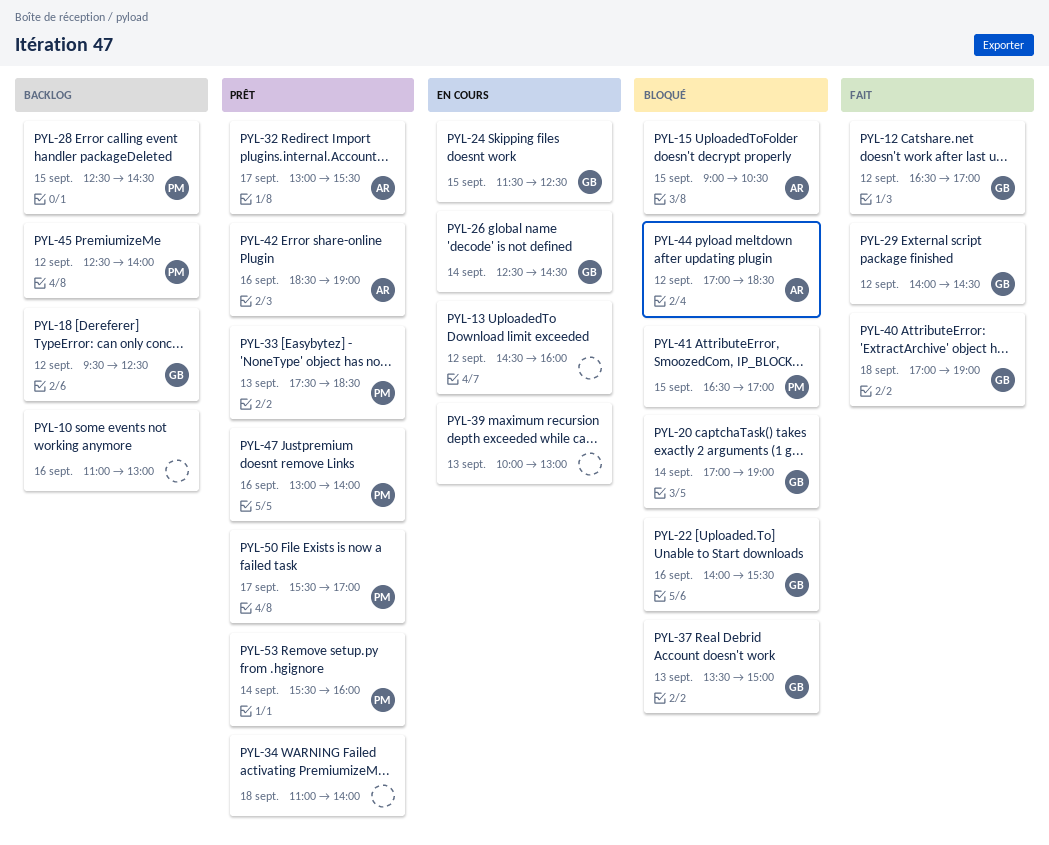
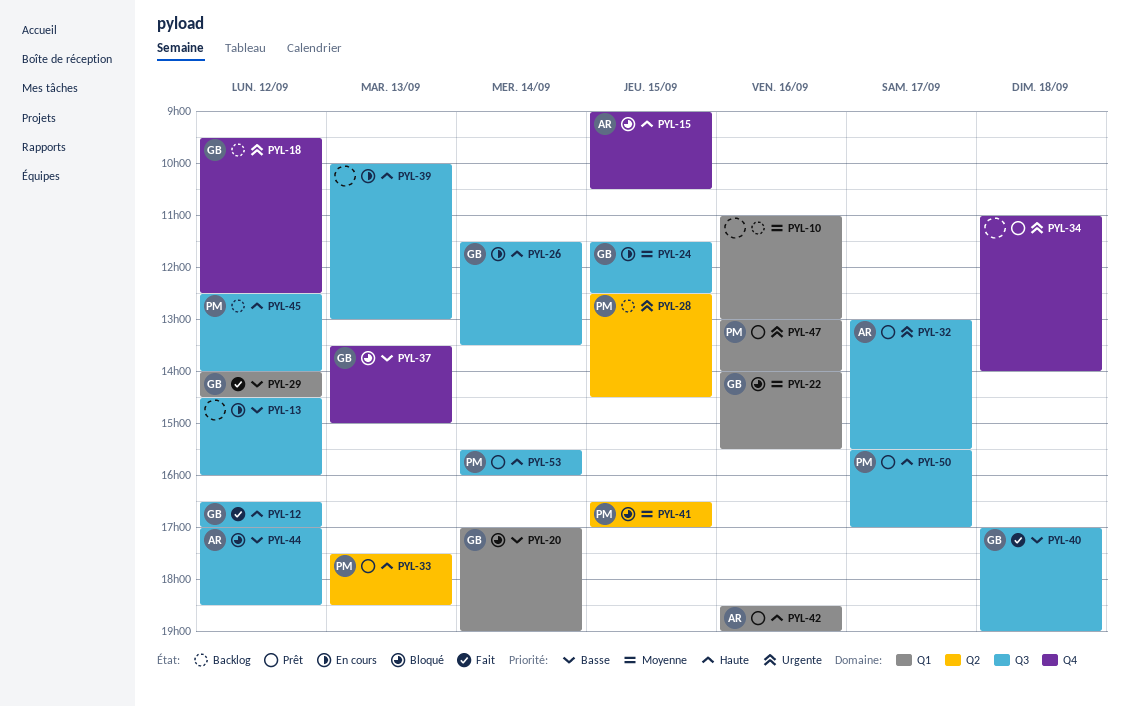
PYL-26, begins: 12:30 -> 11:30
PYL-26, ends: 14:30 -> 13:30

